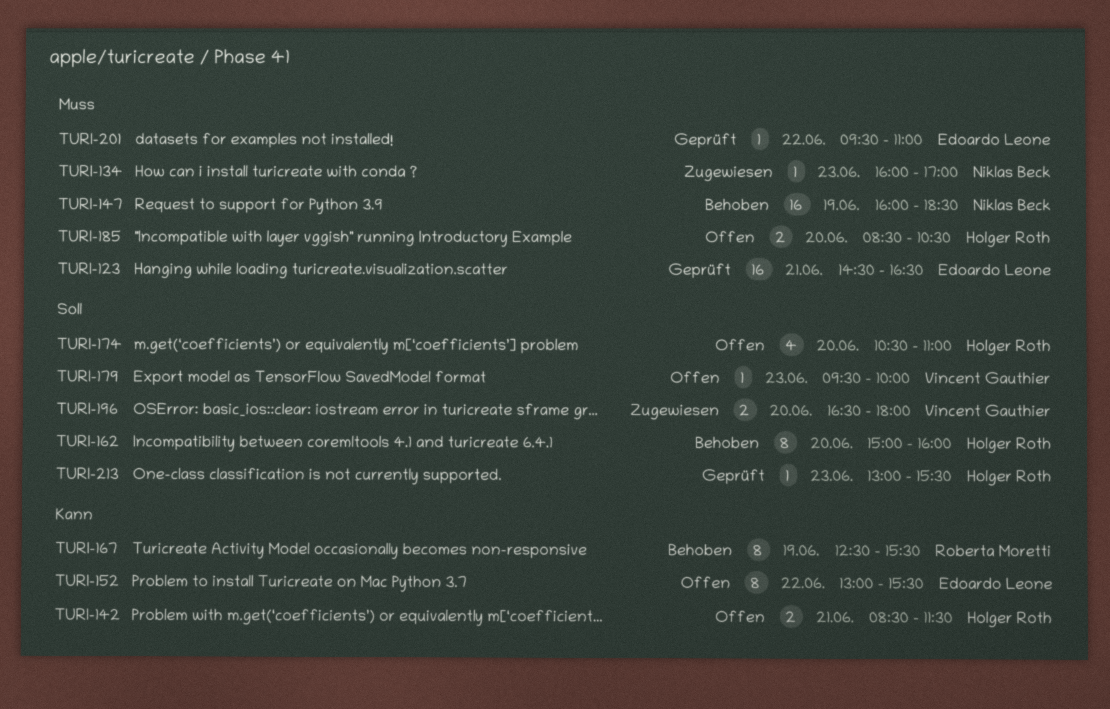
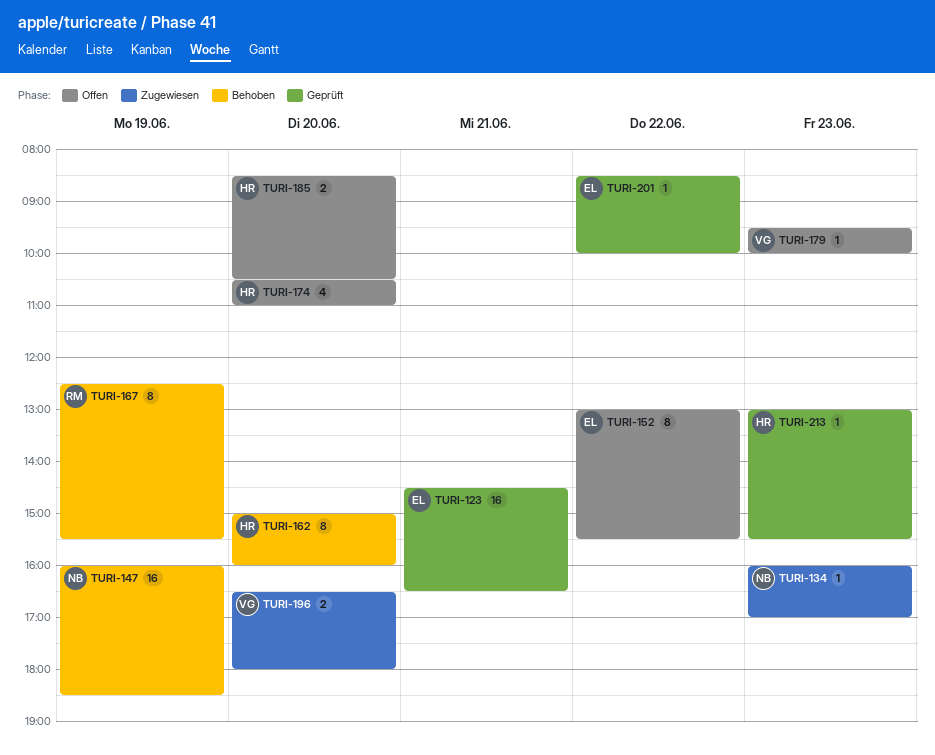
TURI-142: present -> none
TURI-201, begins: 09:30 -> 08:30
TURI-201, ends: 11:00 -> 10:00

